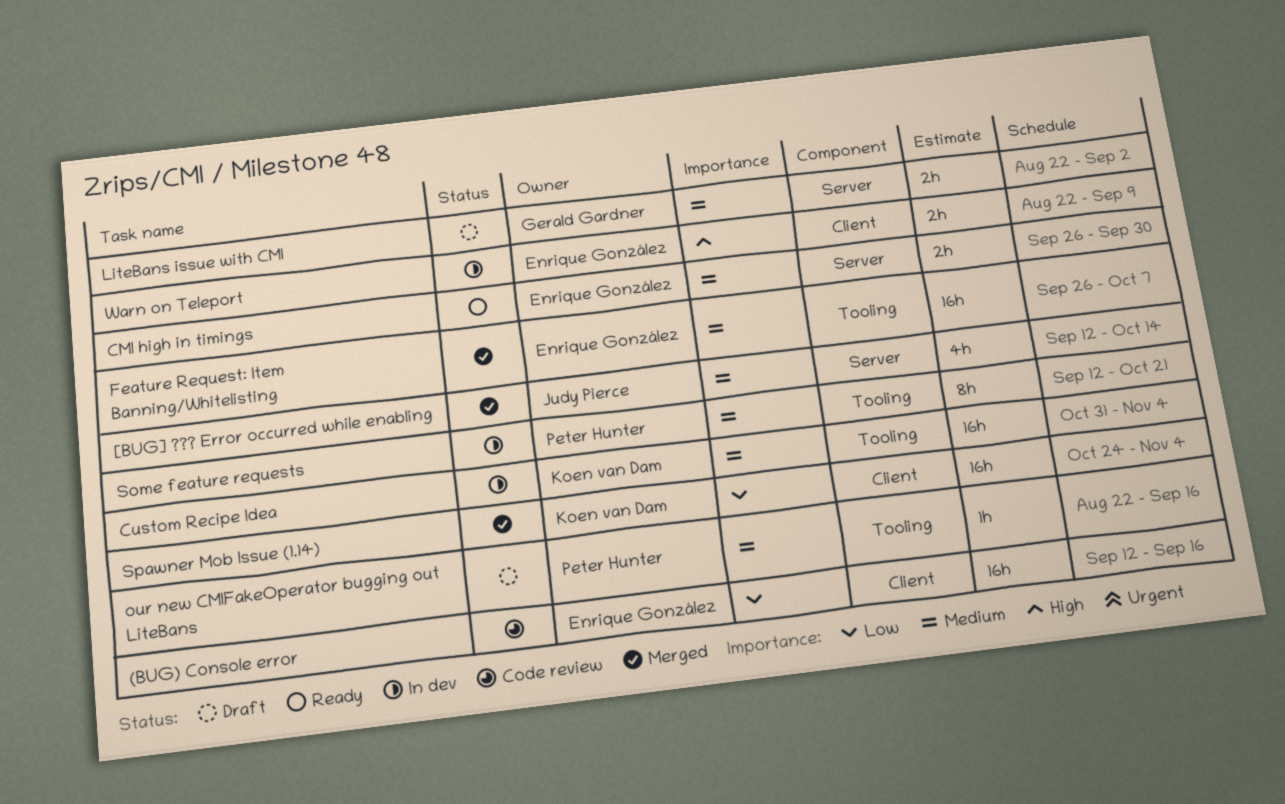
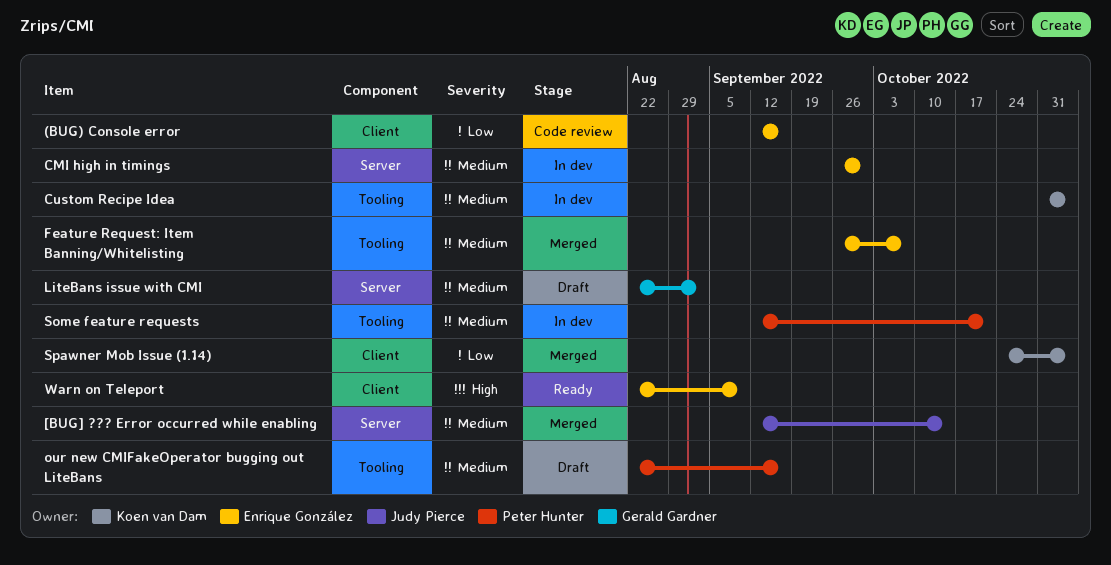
CMI high in timings, status: Ready -> In dev
Warn on Teleport, status: In dev -> Ready

